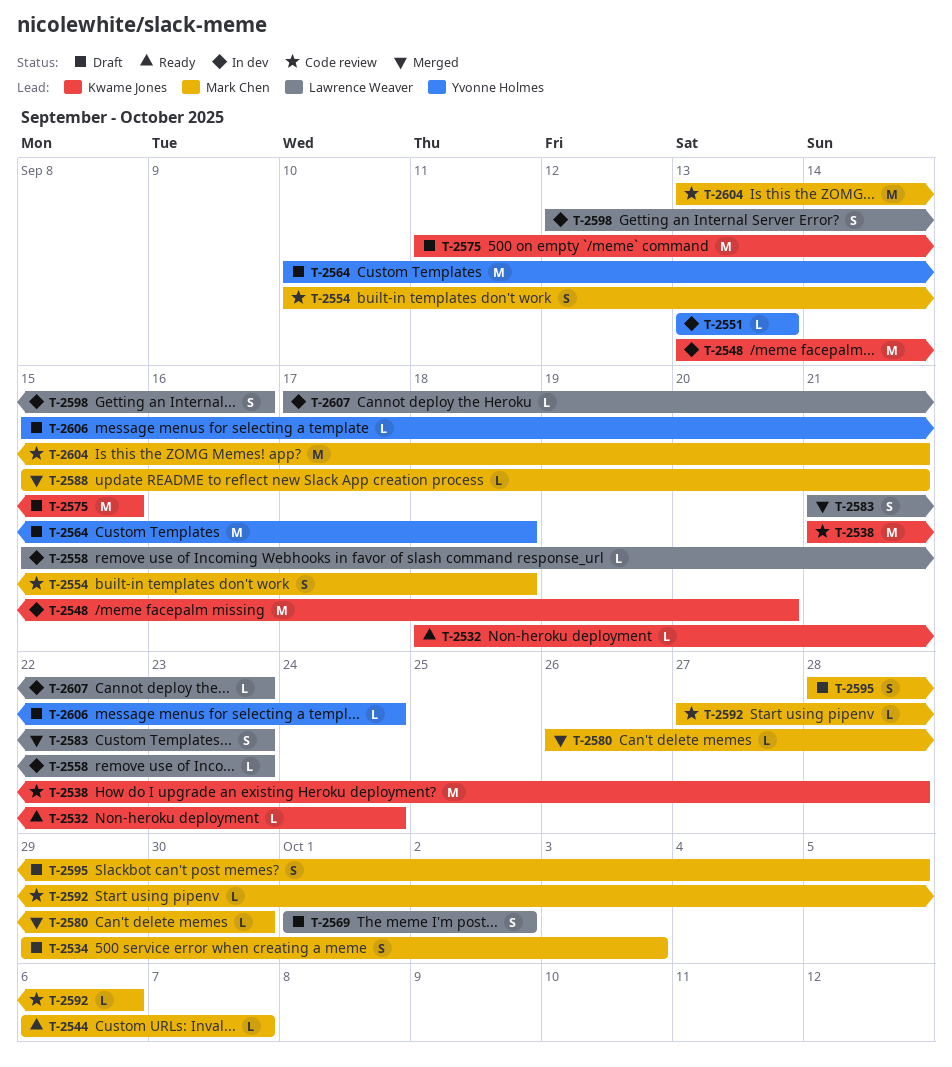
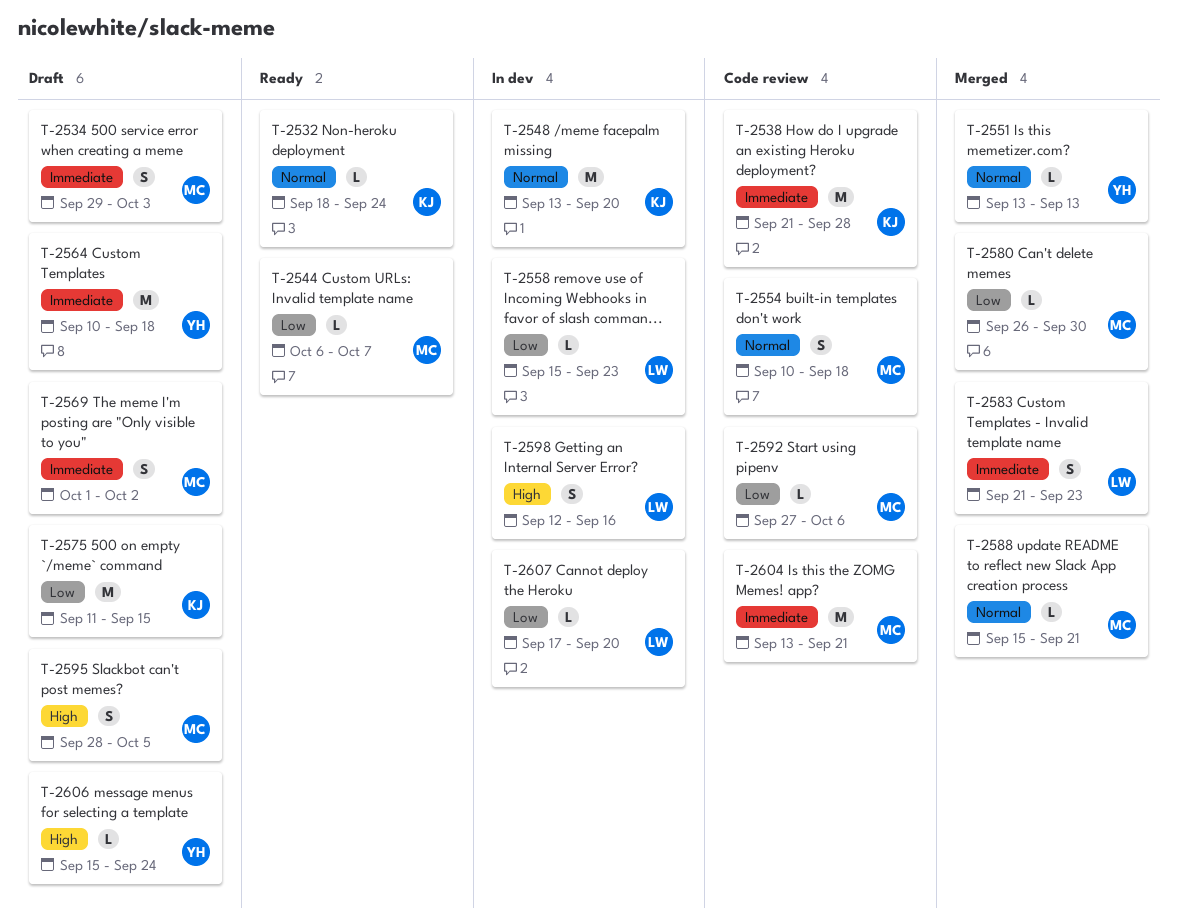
T-2551, status: In dev -> Merged
T-2569, owner: Lawrence Weaver -> Mark Chen
T-2607, due: Sep 23 -> Sep 20

